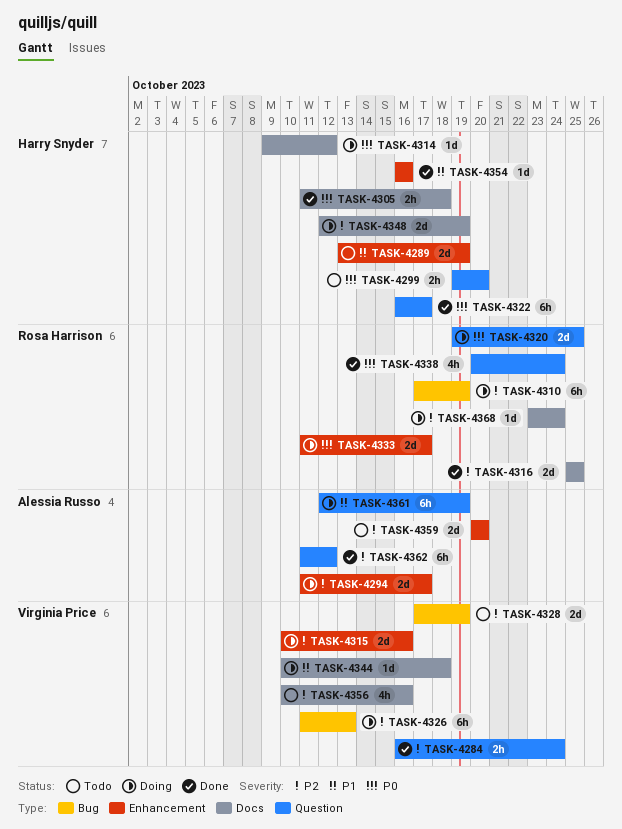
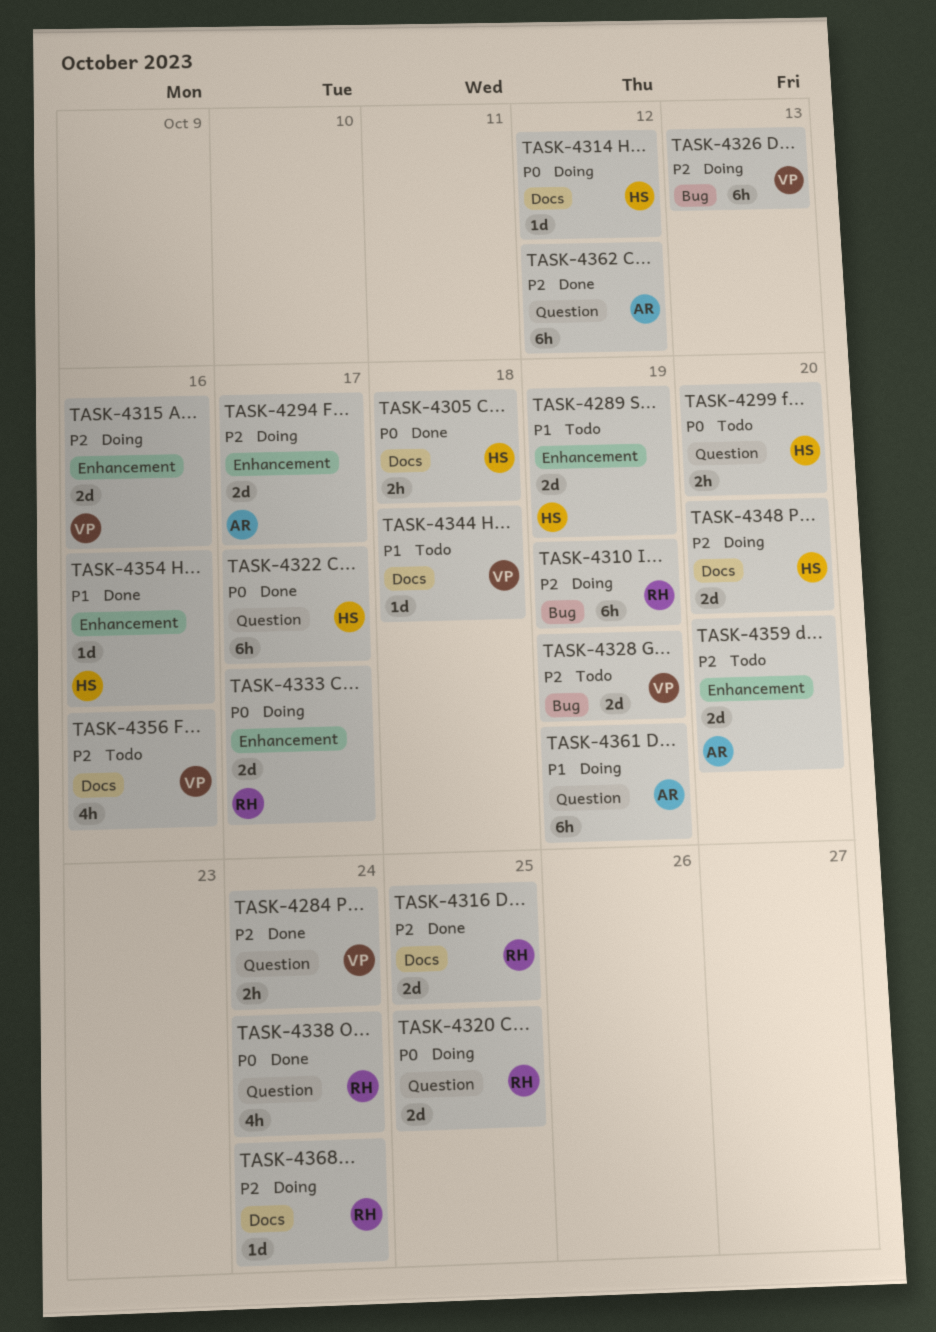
TASK-4344, status: Doing -> Todo
TASK-4348, due: Oct 19 -> Oct 20

